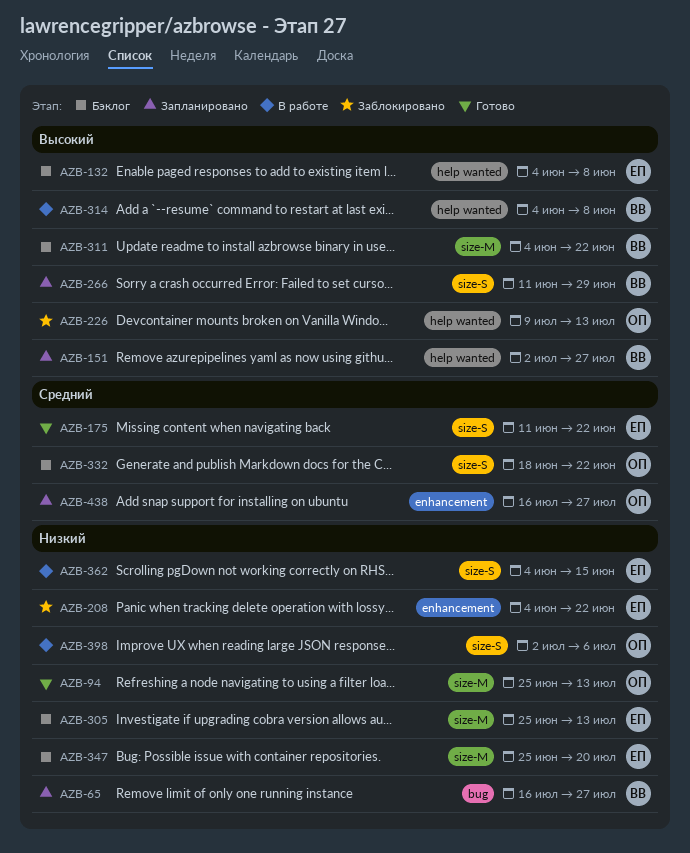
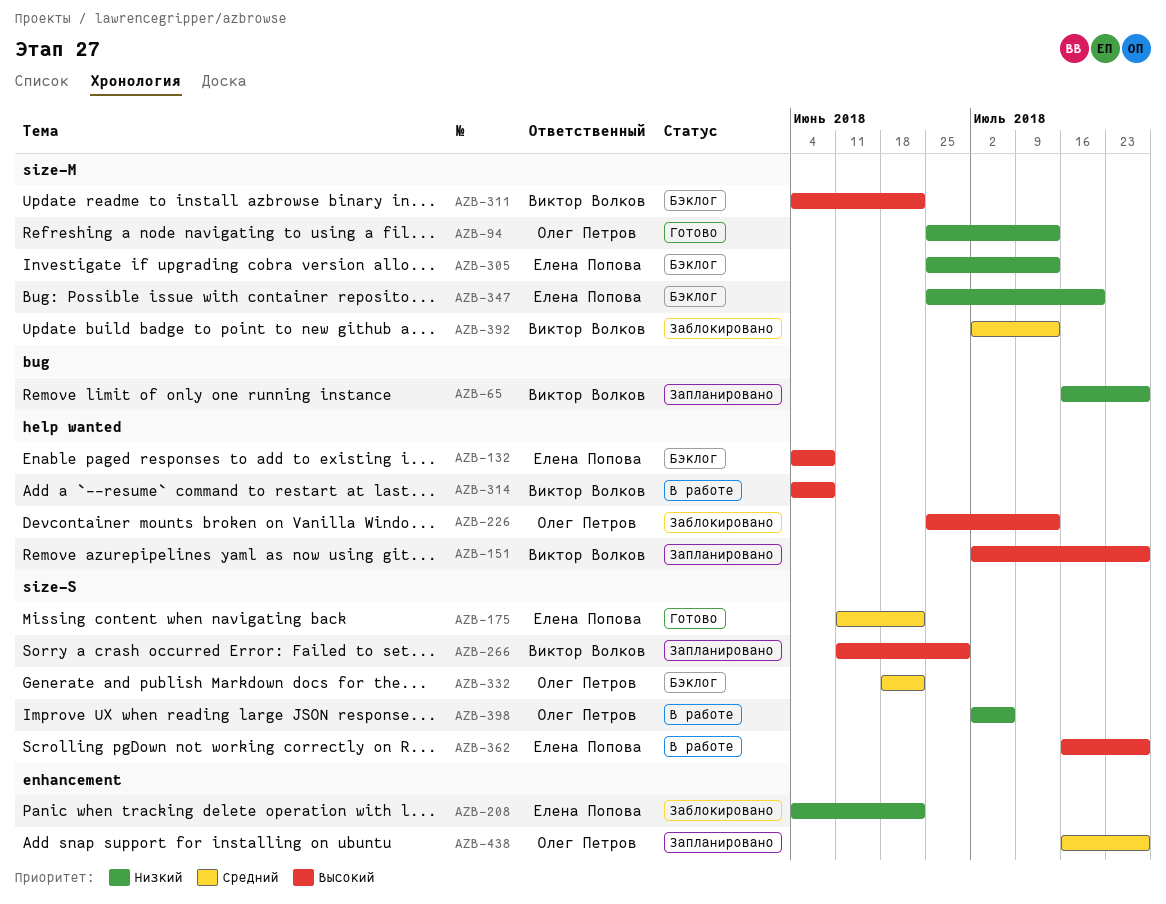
AZB-226, start: Jul 9 -> Jun 25
AZB-362, priority: Низкий -> Высокий
AZB-362, start: Jun 4 -> Jul 16
AZB-362, due: Jun 15 -> Jul 27
AZB-392: none -> present

